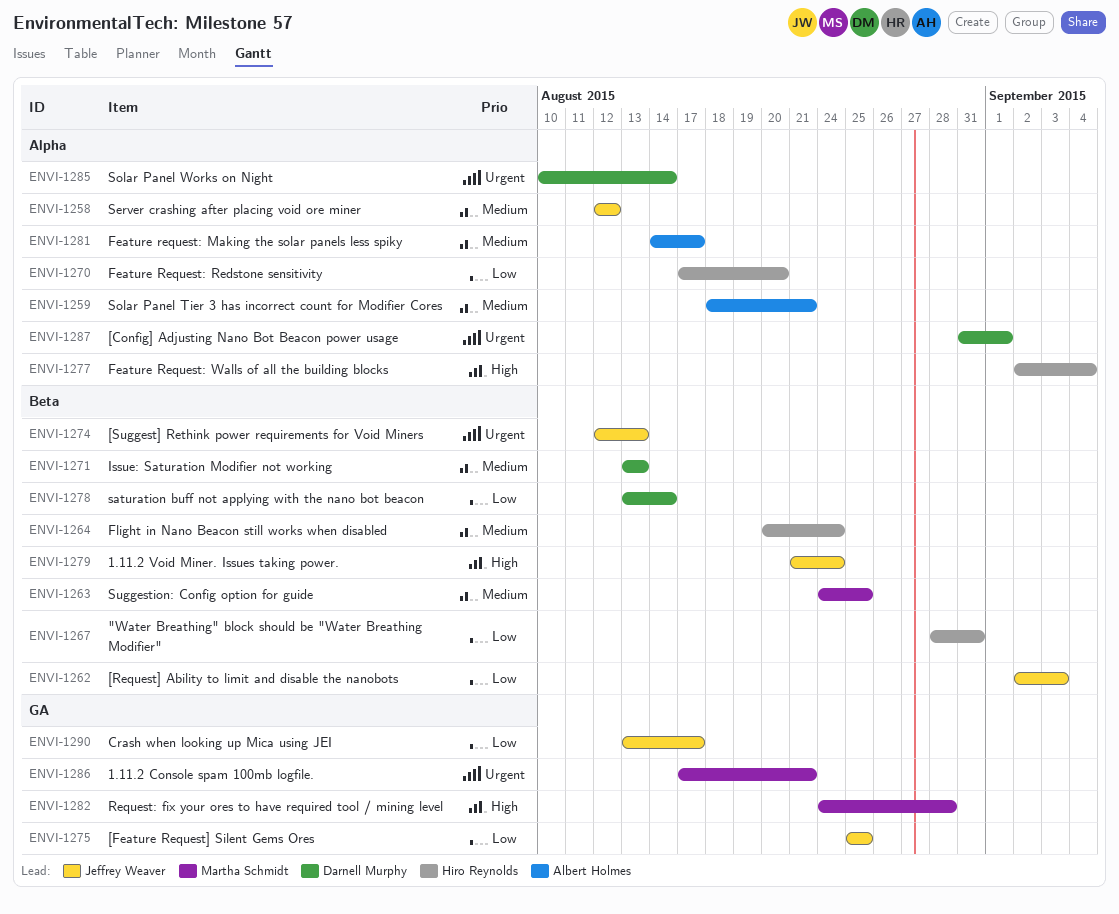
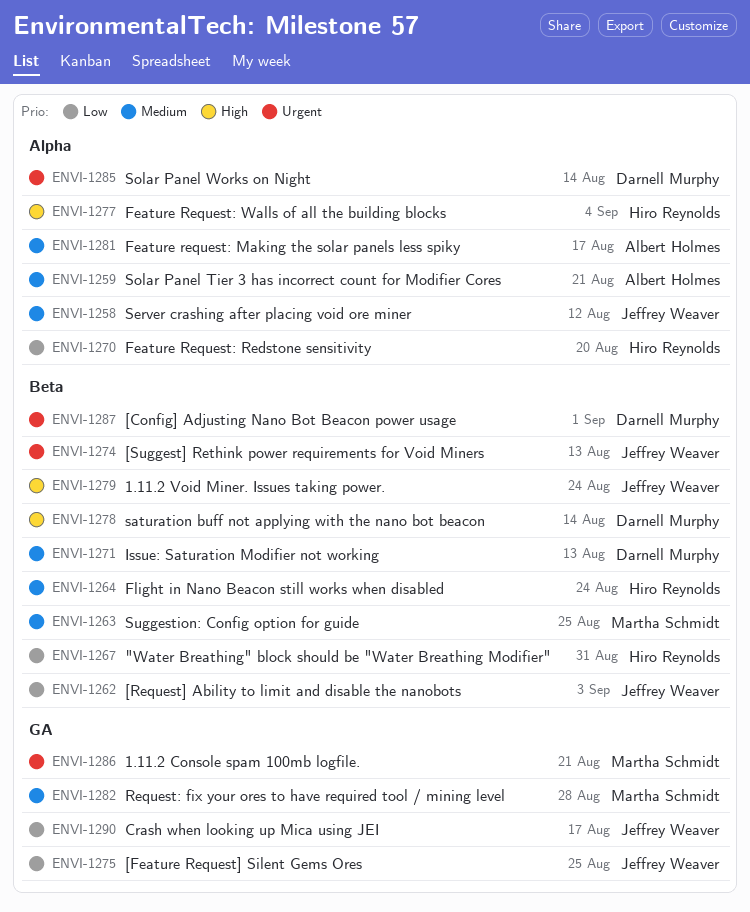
ENVI-1278, priority: Low -> High
ENVI-1282, priority: High -> Medium
ENVI-1287, label: Alpha -> Beta

